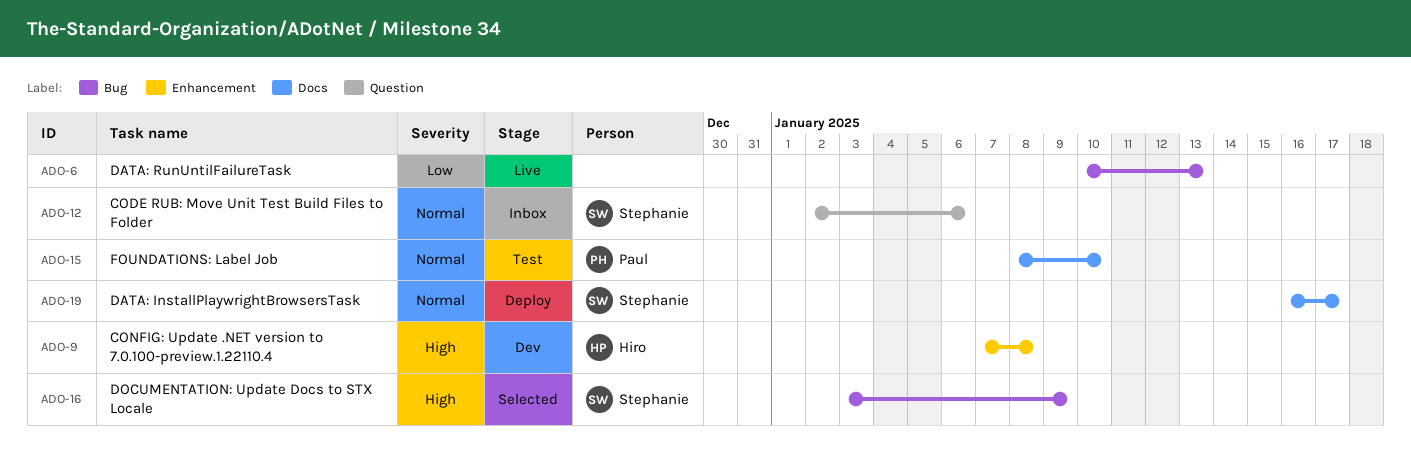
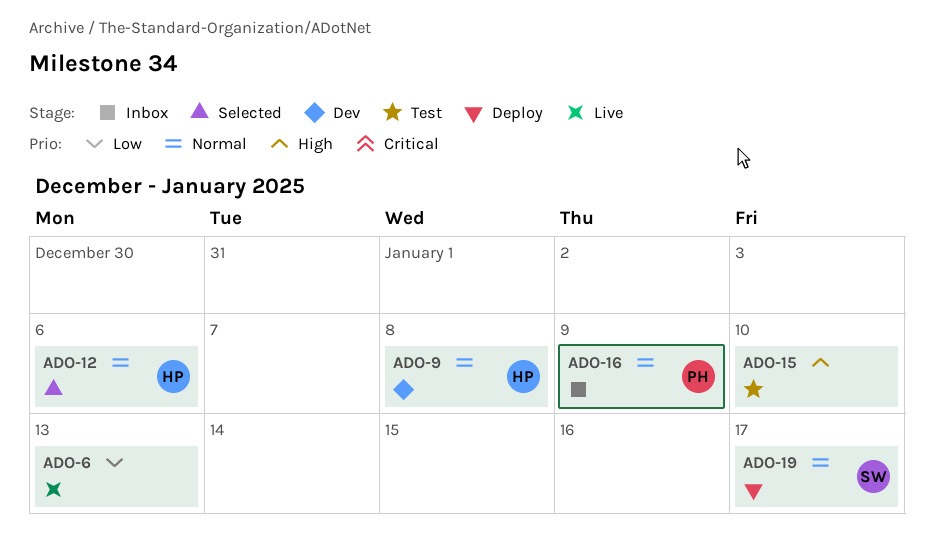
ADO-9, priority: High -> Normal
ADO-12, status: Inbox -> Selected
ADO-12, owner: Stephanie -> Hiro
ADO-15, owner: Paul -> none
ADO-15, priority: Normal -> High
ADO-16, status: Selected -> Inbox
ADO-16, owner: Stephanie -> Paul
ADO-16, priority: High -> Normal

